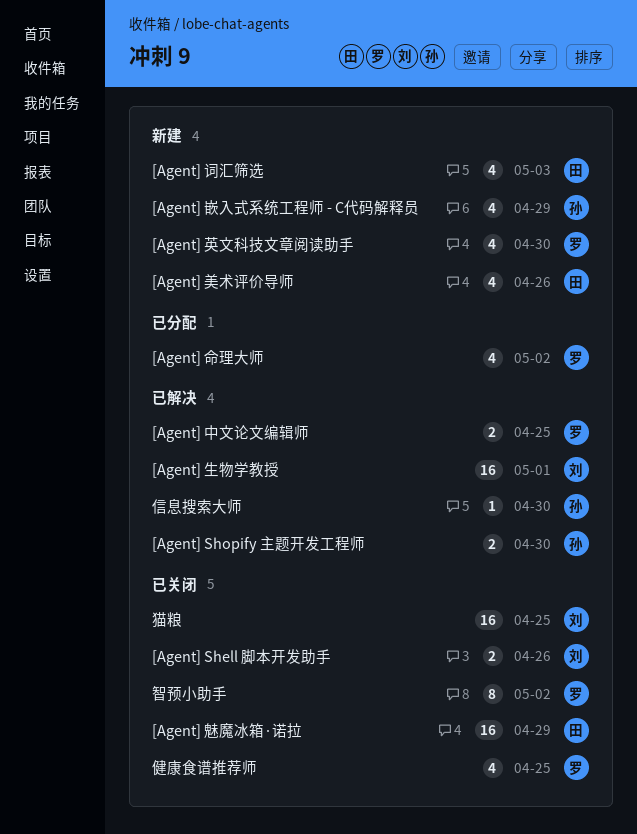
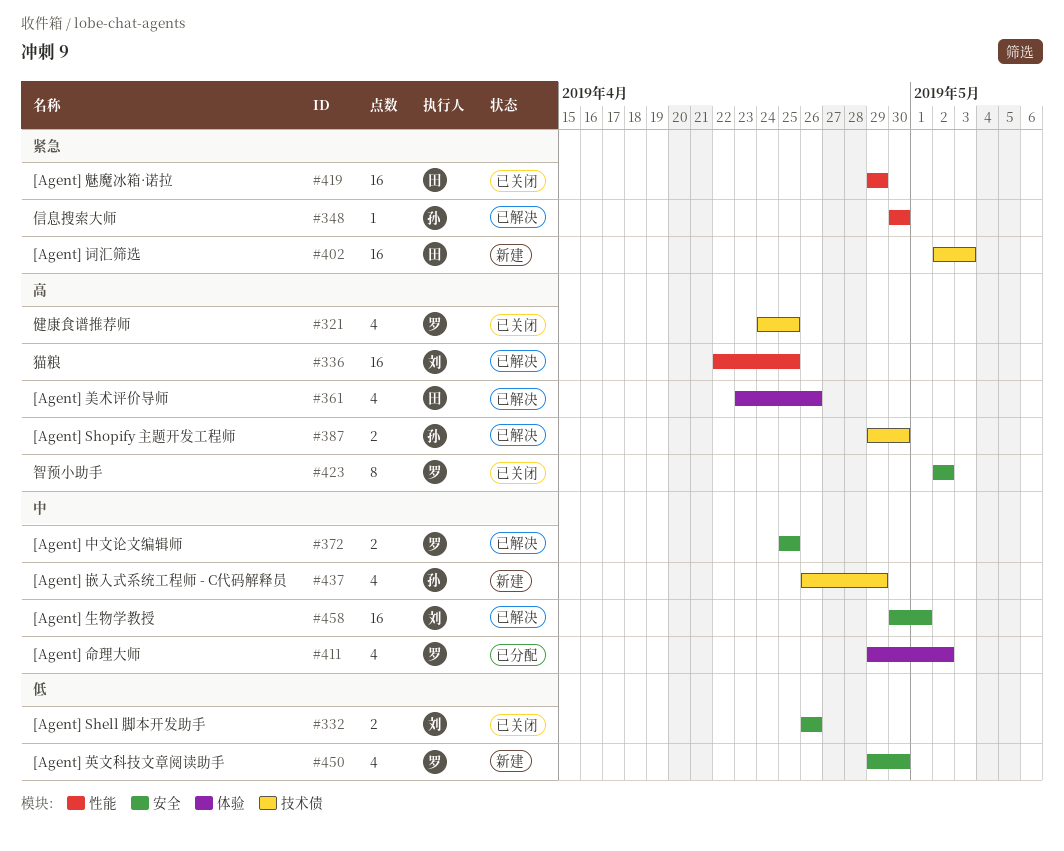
[Agent] 美术评价导师, status: 新建 -> 已解决
[Agent] 词汇筛选, estimate: 4 -> 16
猫粮, status: 已关闭 -> 已解决

